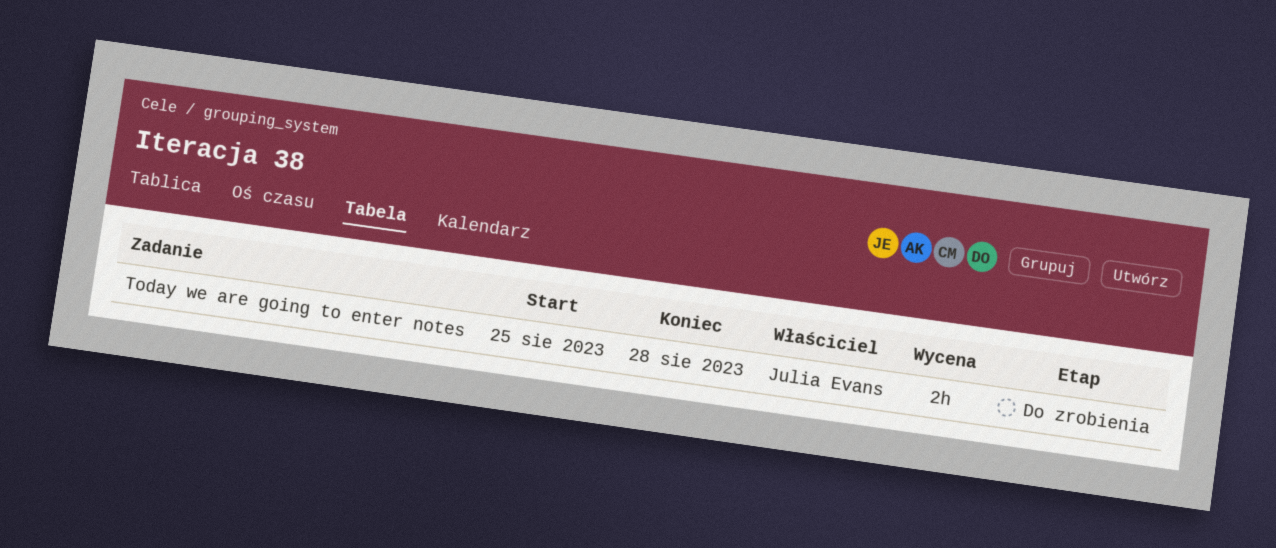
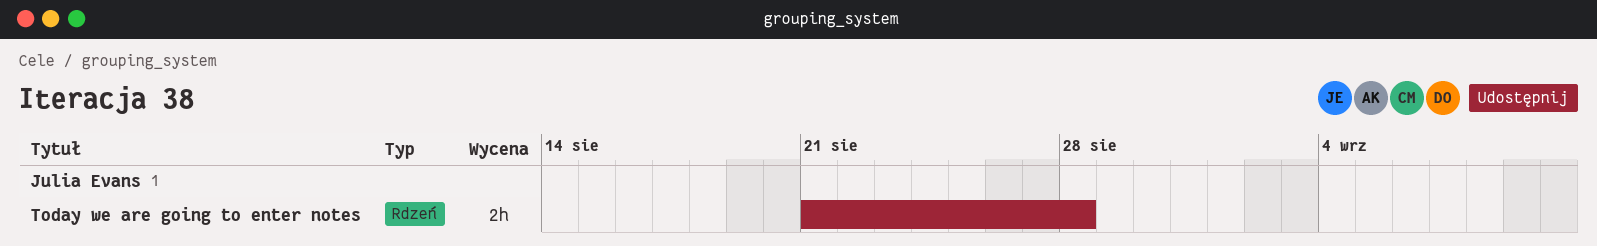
Today we are going to enter notes, start: Aug 25 -> Aug 21

